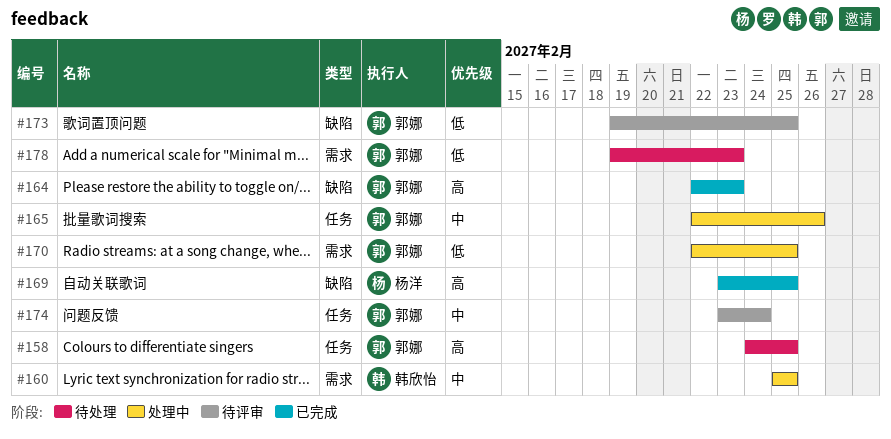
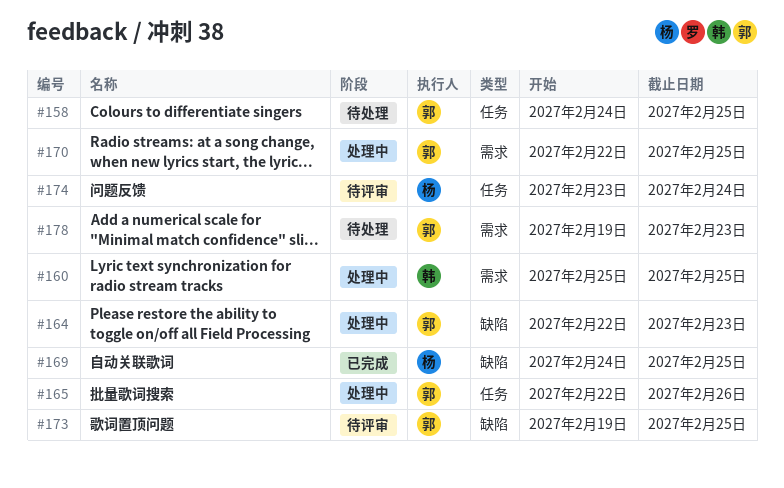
#164, status: 已完成 -> 处理中
#169, start: Feb 23 -> Feb 24
#174, owner: 郭娜 -> 杨洋

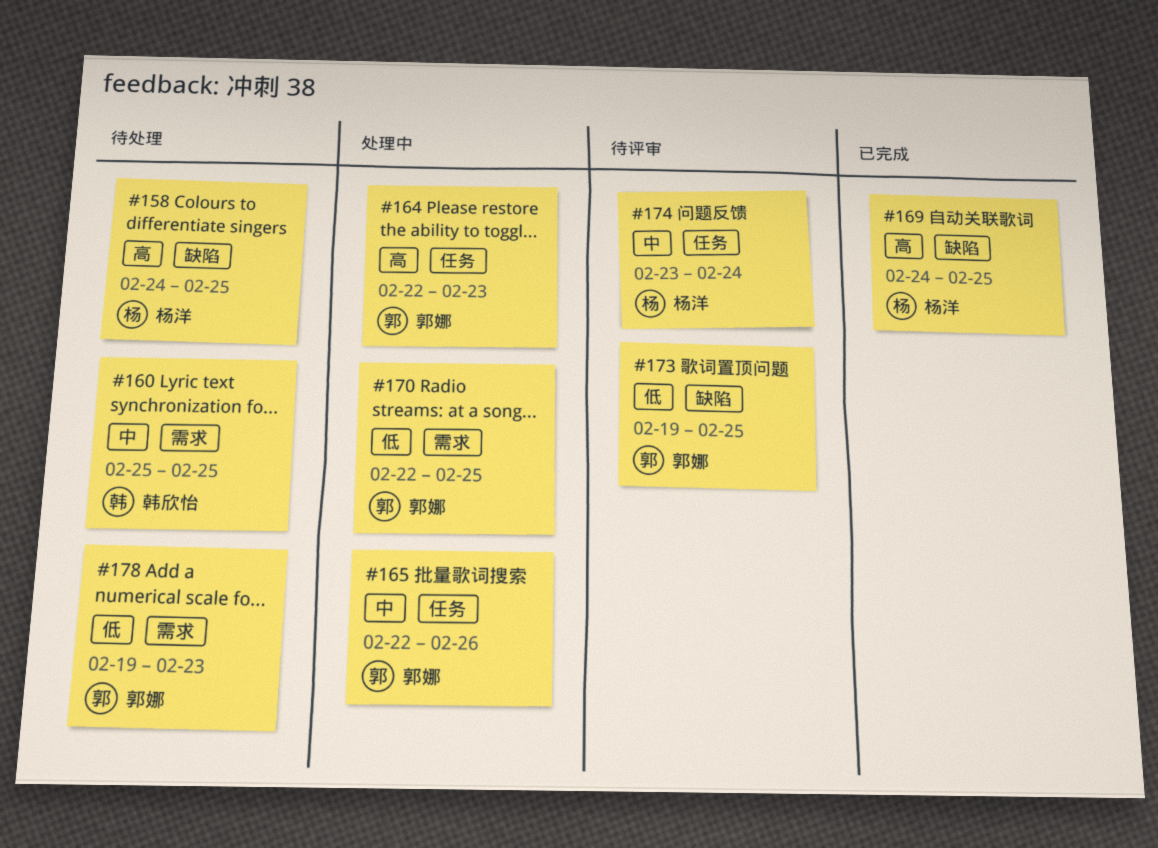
#158, owner: 郭娜 -> 杨洋
#158, label: 任务 -> 缺陷
#160, status: 处理中 -> 待处理
#164, label: 缺陷 -> 任务

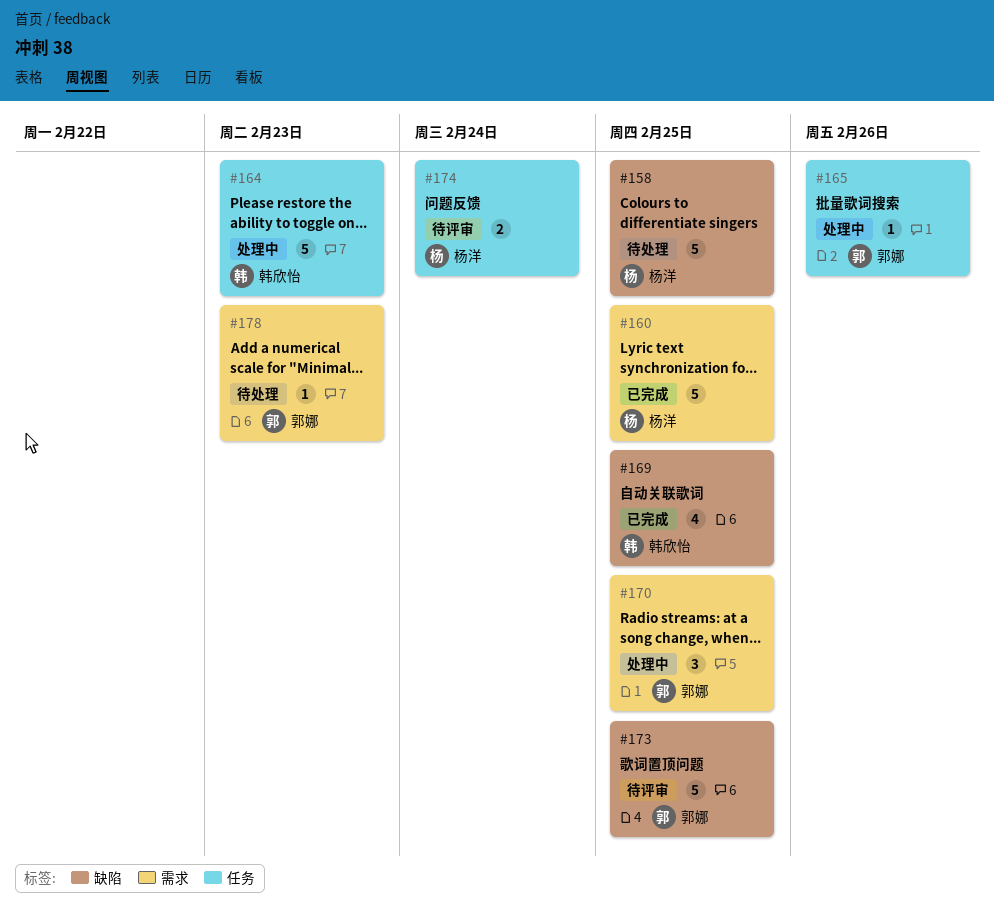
#160, status: 待处理 -> 已完成
#160, owner: 韩欣怡 -> 杨洋
#164, owner: 郭娜 -> 韩欣怡
#169, owner: 杨洋 -> 韩欣怡

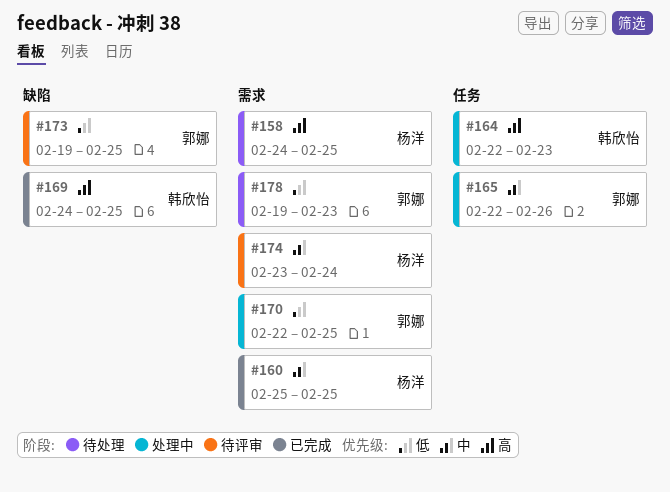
#158, label: 缺陷 -> 需求
#174, label: 任务 -> 需求

